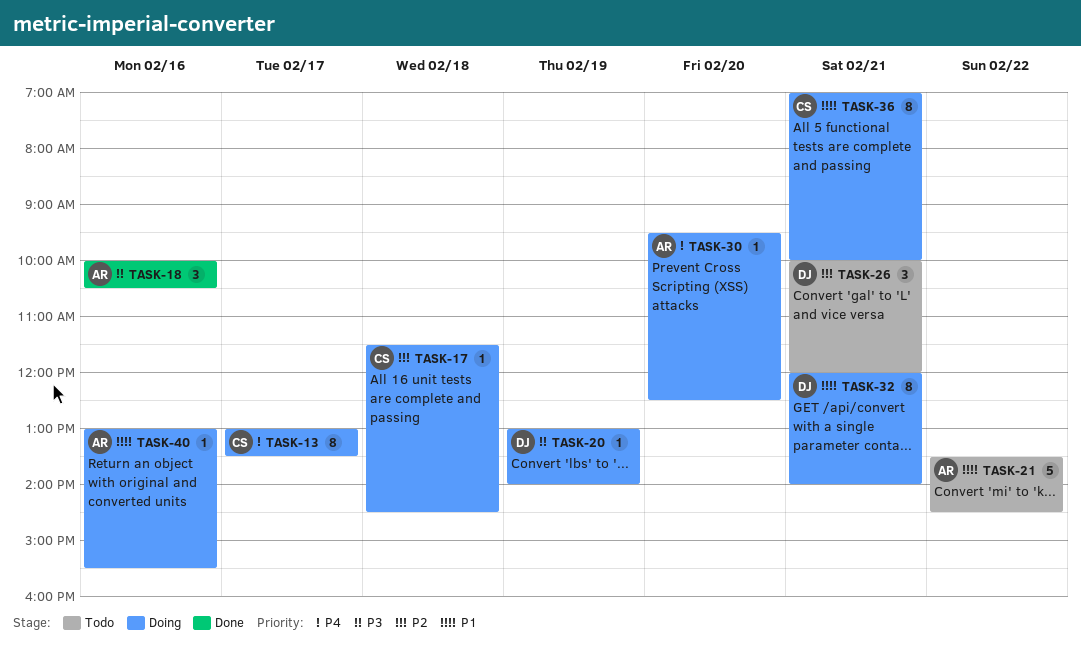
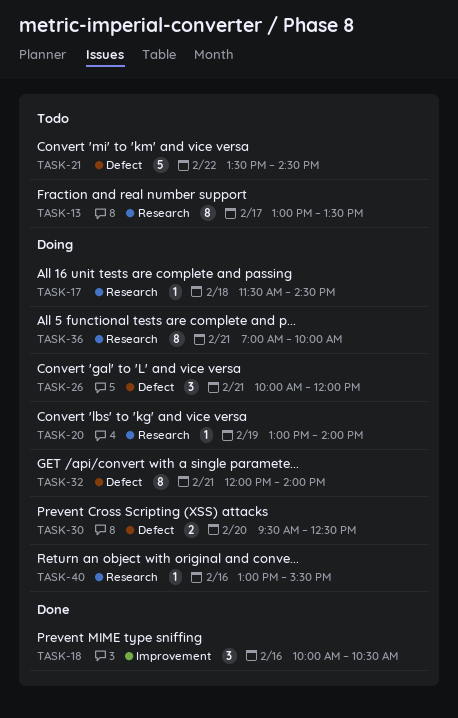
TASK-13, status: Doing -> Todo
TASK-26, status: Todo -> Doing
TASK-30, estimate: 1 -> 2

